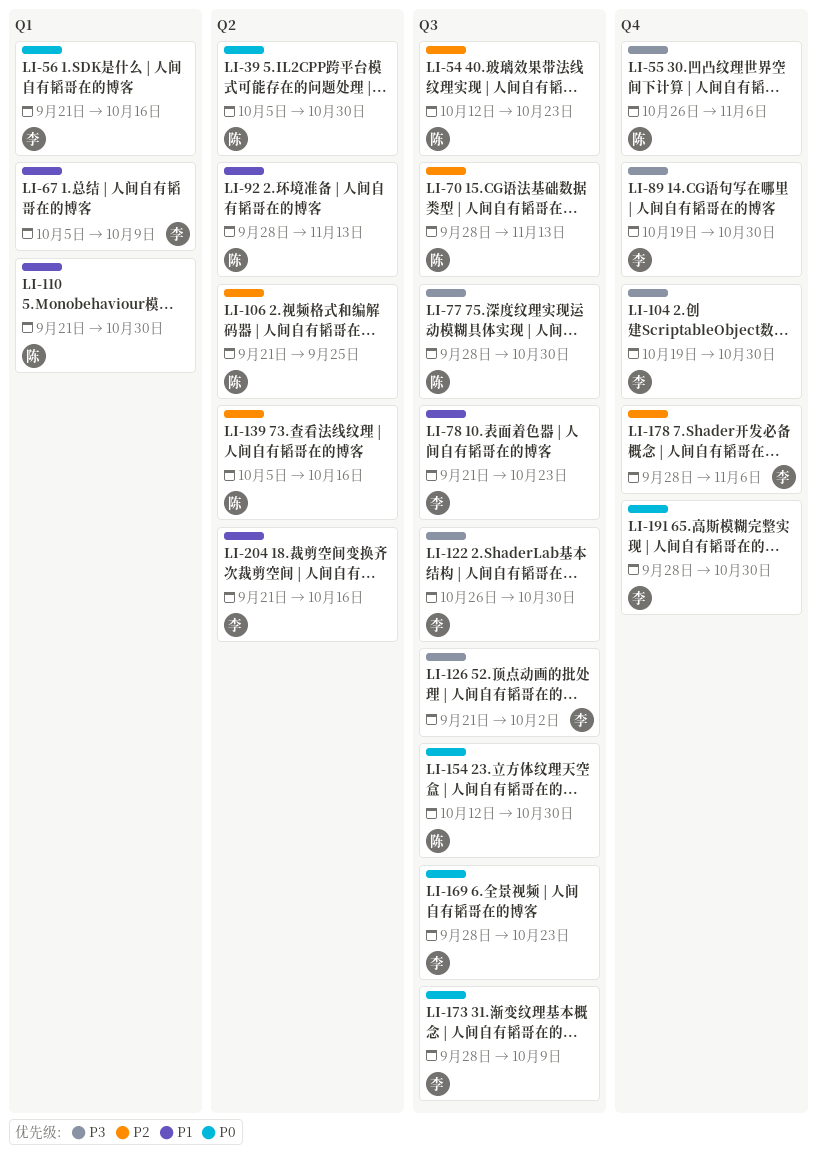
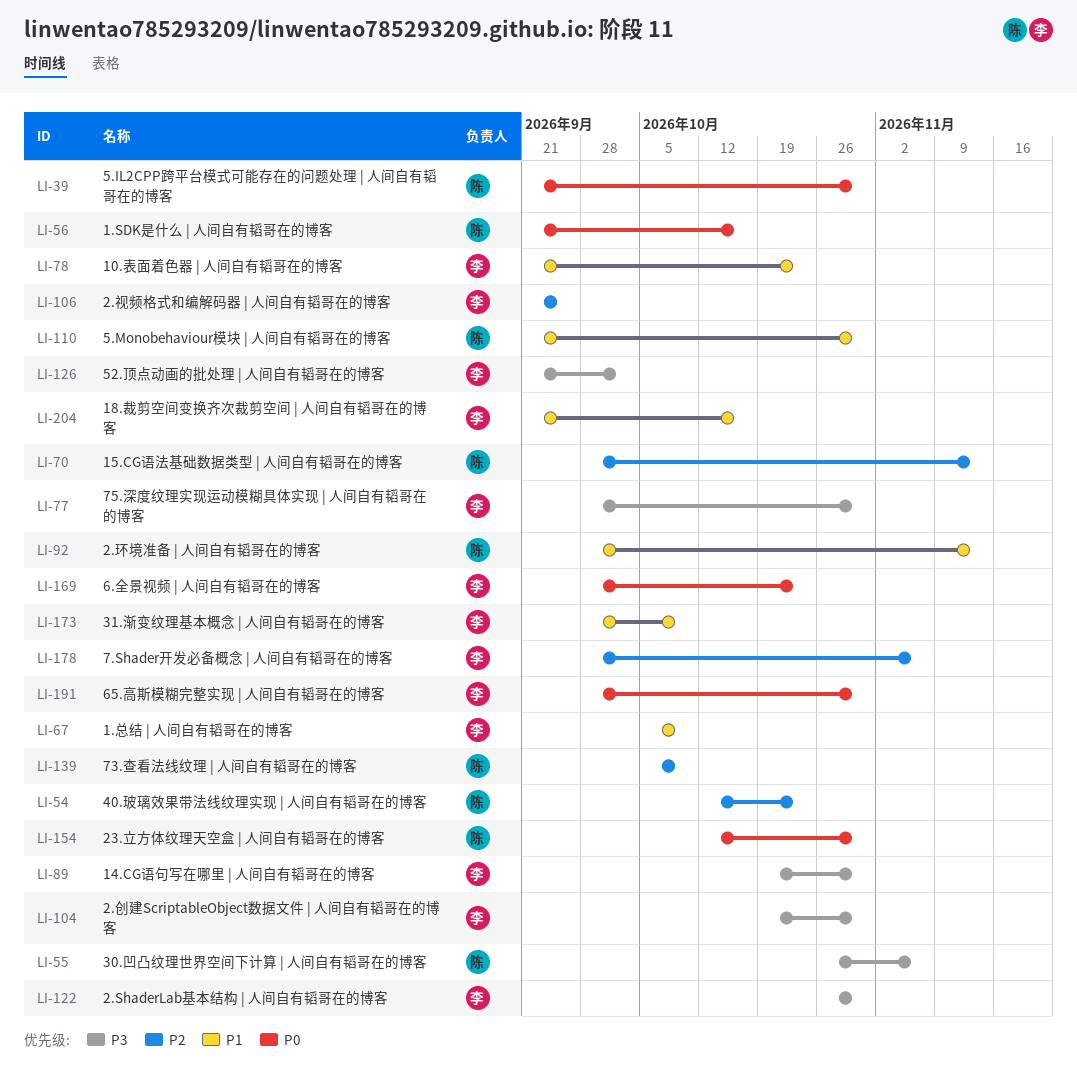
LI-39, start: Oct 5 -> Sep 21
LI-56, owner: 李 -> 陈
LI-77, owner: 陈 -> 李
LI-106, owner: 陈 -> 李
LI-139, due: Oct 16 -> Oct 9
LI-173, priority: P0 -> P1

